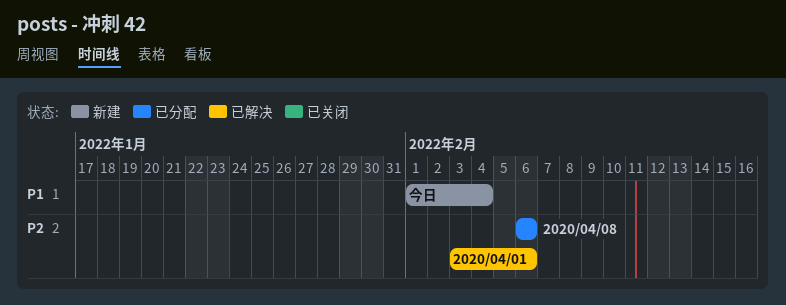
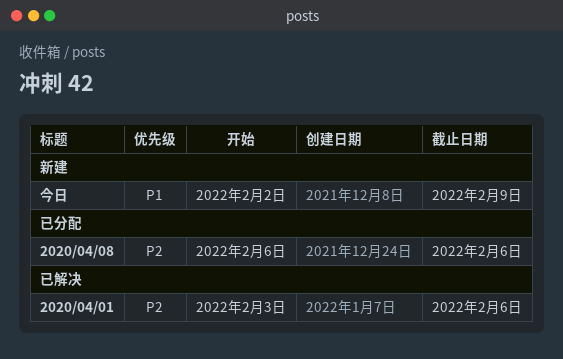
今日, start: Feb 1 -> Feb 2
今日, due: Feb 4 -> Feb 9

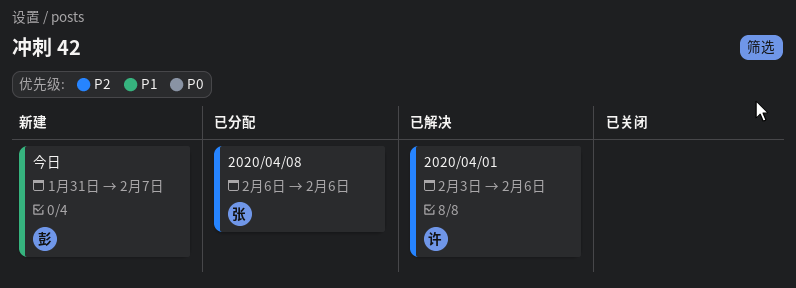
今日, start: Feb 2 -> Jan 31
今日, due: Feb 9 -> Feb 7

